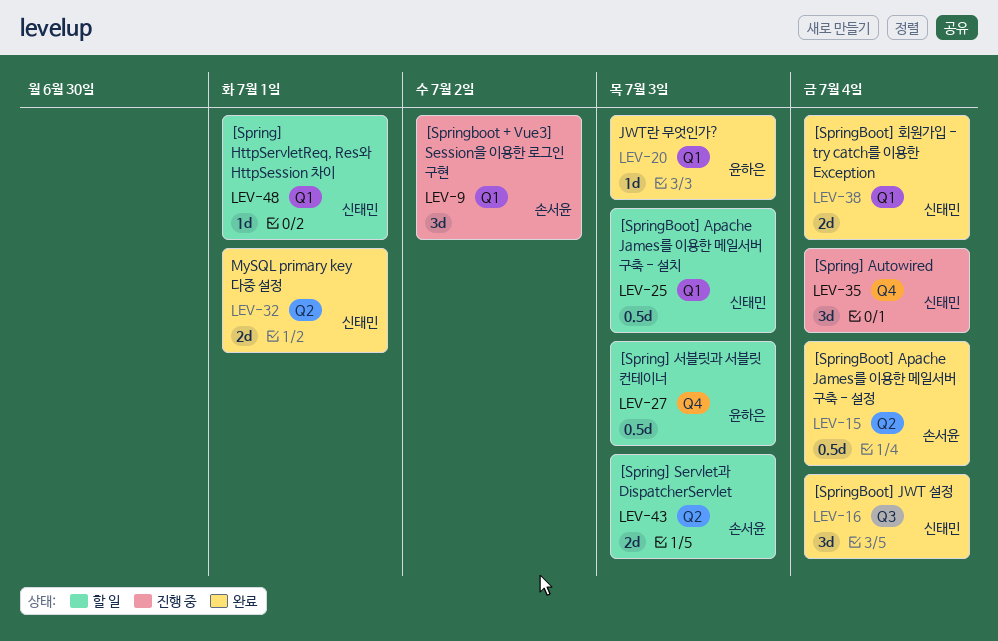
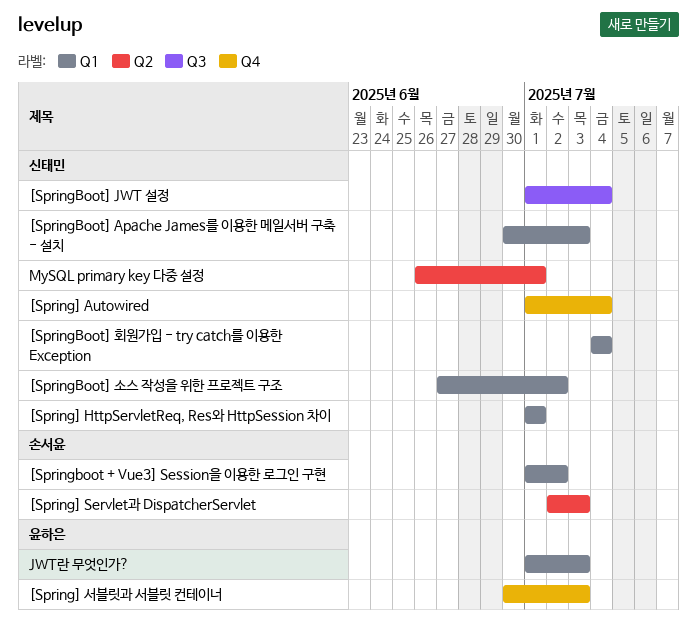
[SpringBoot] Apache James를 이용한 메일서버 구축 - 설정: present -> none
[SpringBoot] 소스 작성을 위한 프로젝트 구조: none -> present

